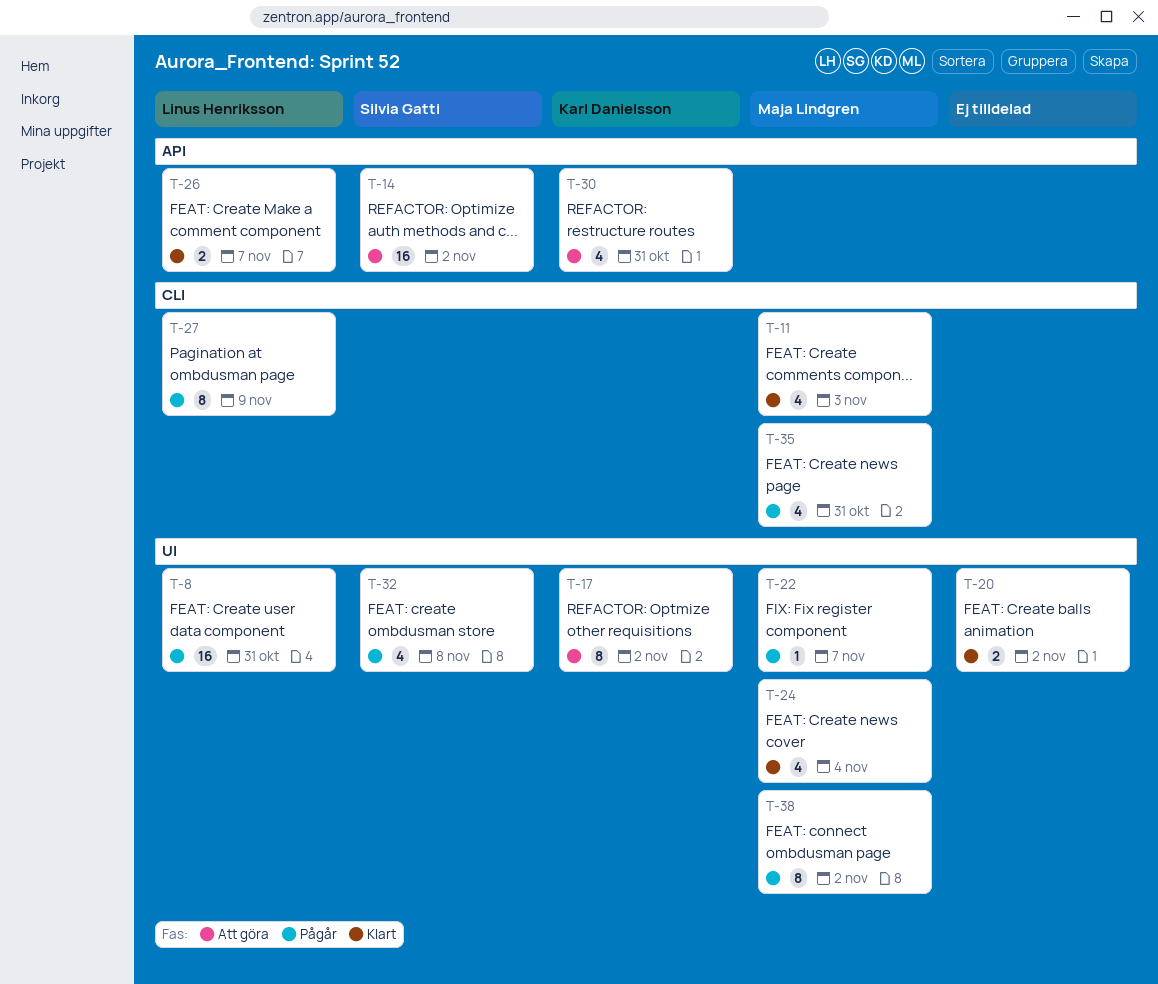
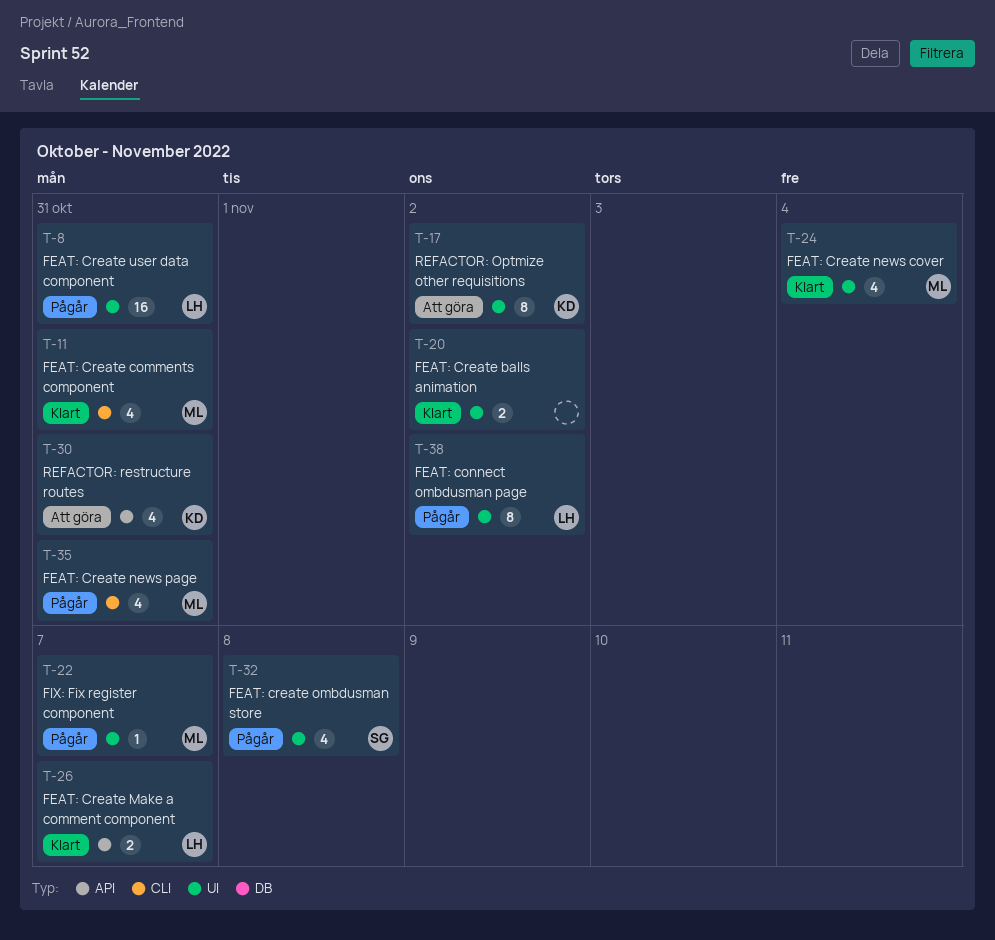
T-11, due: Nov 3 -> Oct 31
T-14: present -> none
T-27: present -> none
T-38, owner: Maja Lindgren -> Linus Henriksson

